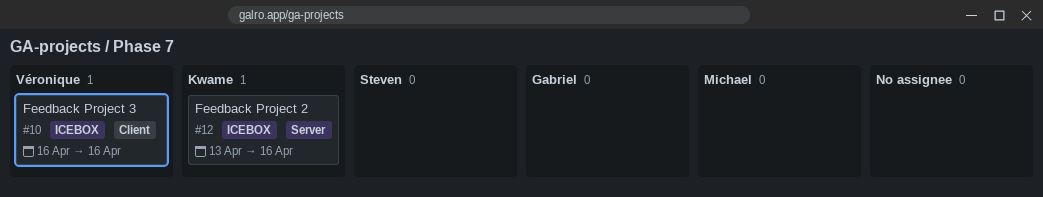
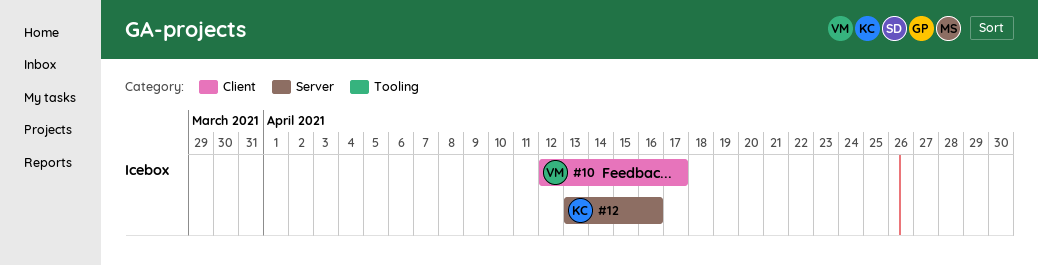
#10, start: Apr 16 -> Apr 12
#10, due: Apr 16 -> Apr 17

